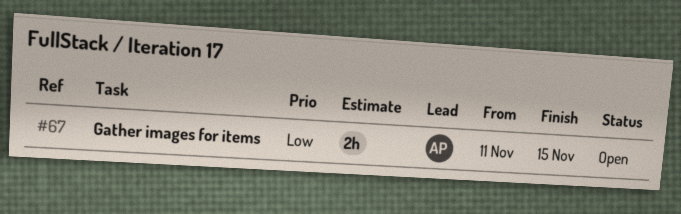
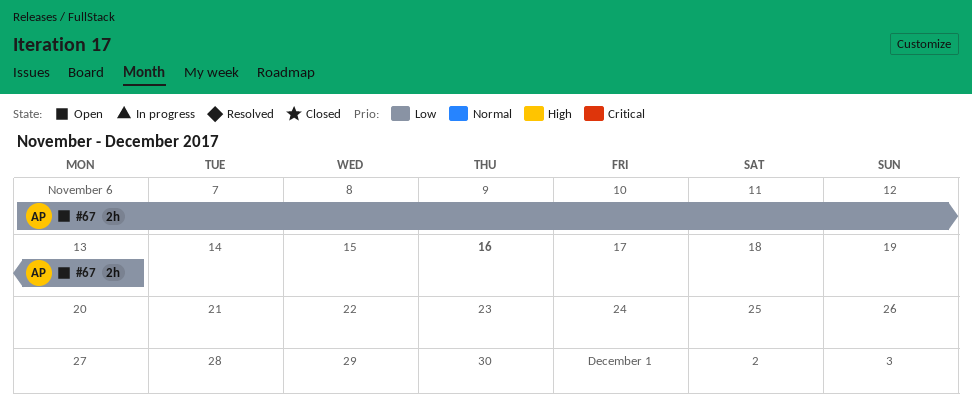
#67, start: Nov 11 -> Nov 6
#67, due: Nov 15 -> Nov 13

